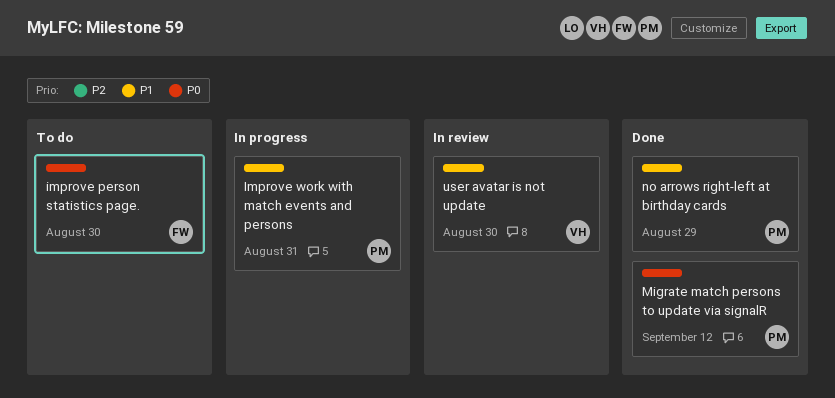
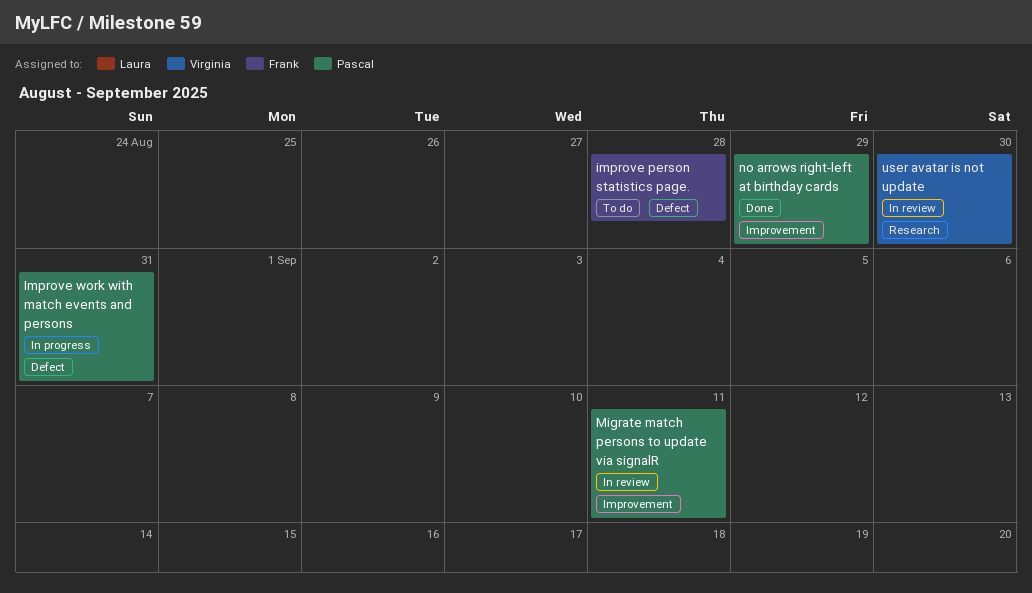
improve person statistics page., due: Aug 30 -> Aug 28
Migrate match persons to update via signalR, status: Done -> In review
Migrate match persons to update via signalR, due: Sep 12 -> Sep 11

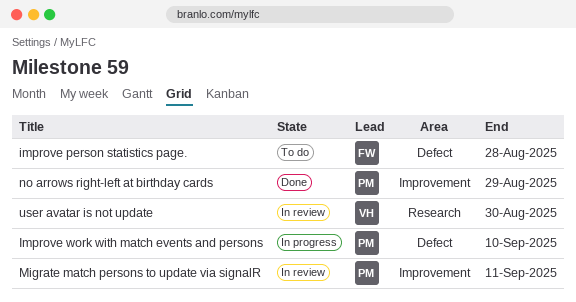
Improve work with match events and persons, due: Aug 31 -> Sep 10

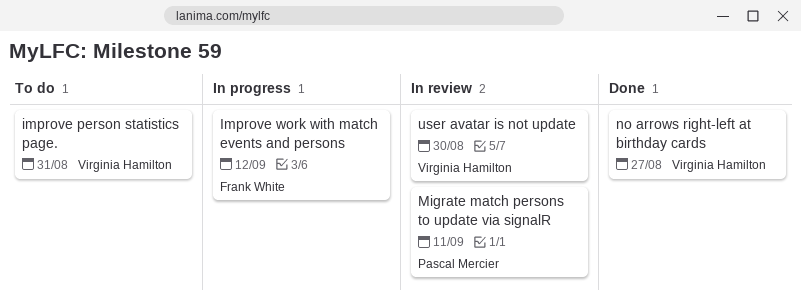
improve person statistics page., owner: Frank White -> Virginia Hamilton
improve person statistics page., due: Aug 28 -> Aug 31
Improve work with match events and persons, owner: Pascal Mercier -> Frank White
Improve work with match events and persons, due: Sep 10 -> Sep 12
no arrows right-left at birthday cards, owner: Pascal Mercier -> Virginia Hamilton
no arrows right-left at birthday cards, due: Aug 29 -> Aug 27

